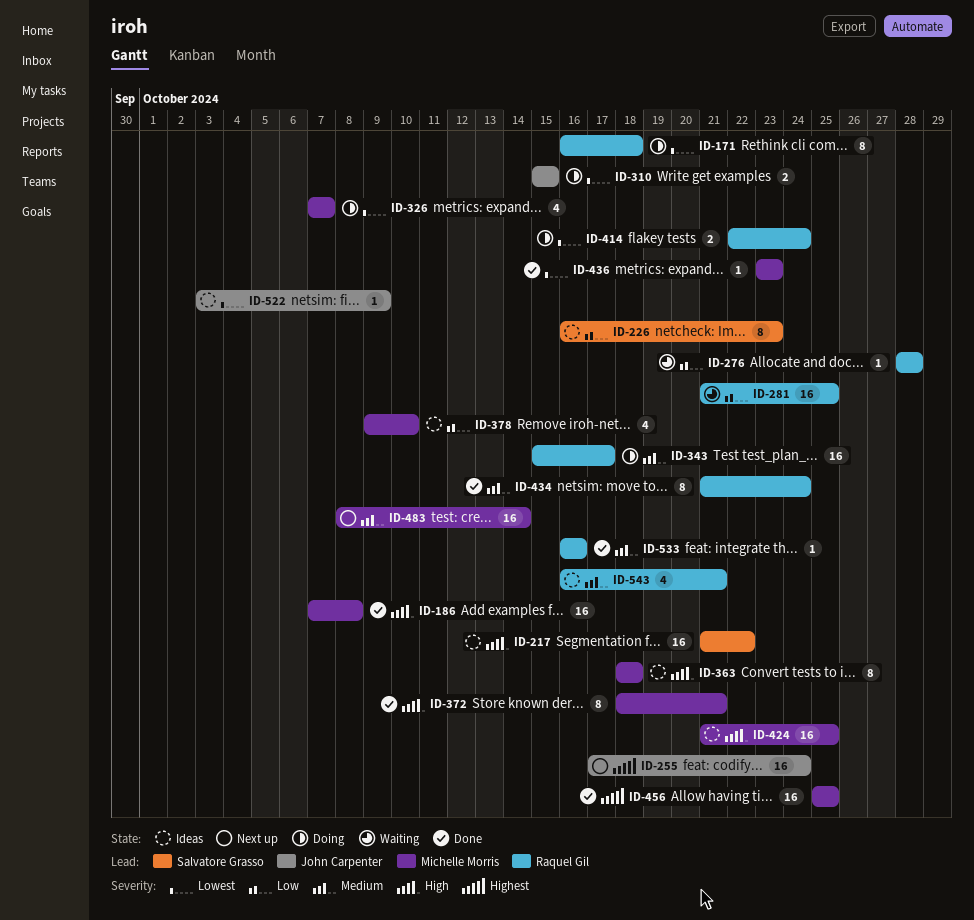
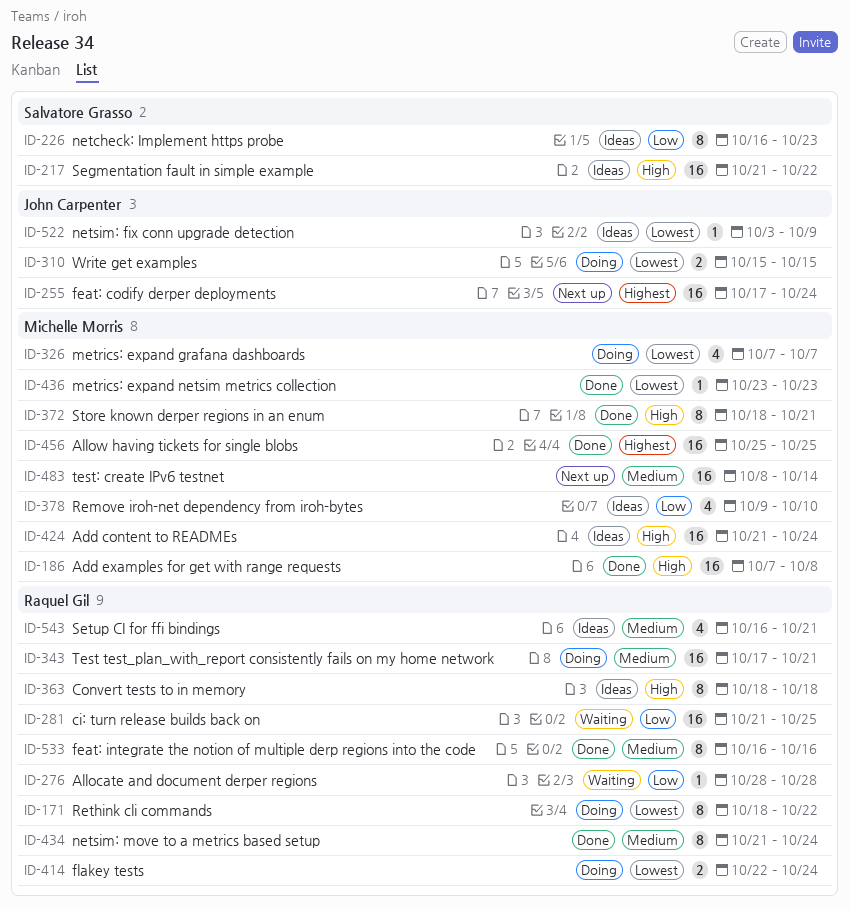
ID-171, start: Oct 16 -> Oct 18
ID-171, due: Oct 18 -> Oct 22
ID-343, start: Oct 15 -> Oct 17
ID-343, due: Oct 17 -> Oct 21
ID-363, owner: Michelle Morris -> Raquel Gil
ID-424, due: Oct 25 -> Oct 24
ID-533, estimate: 1 -> 8

